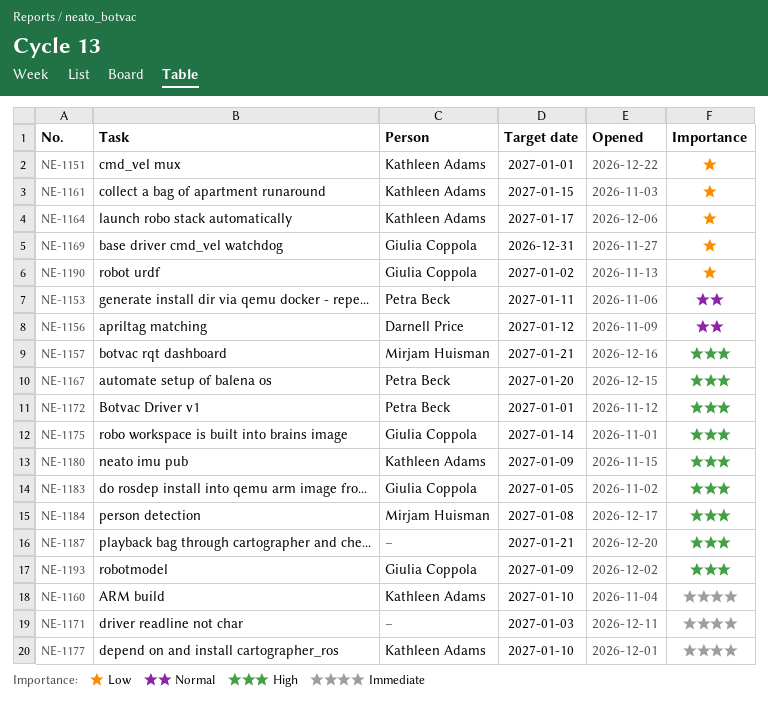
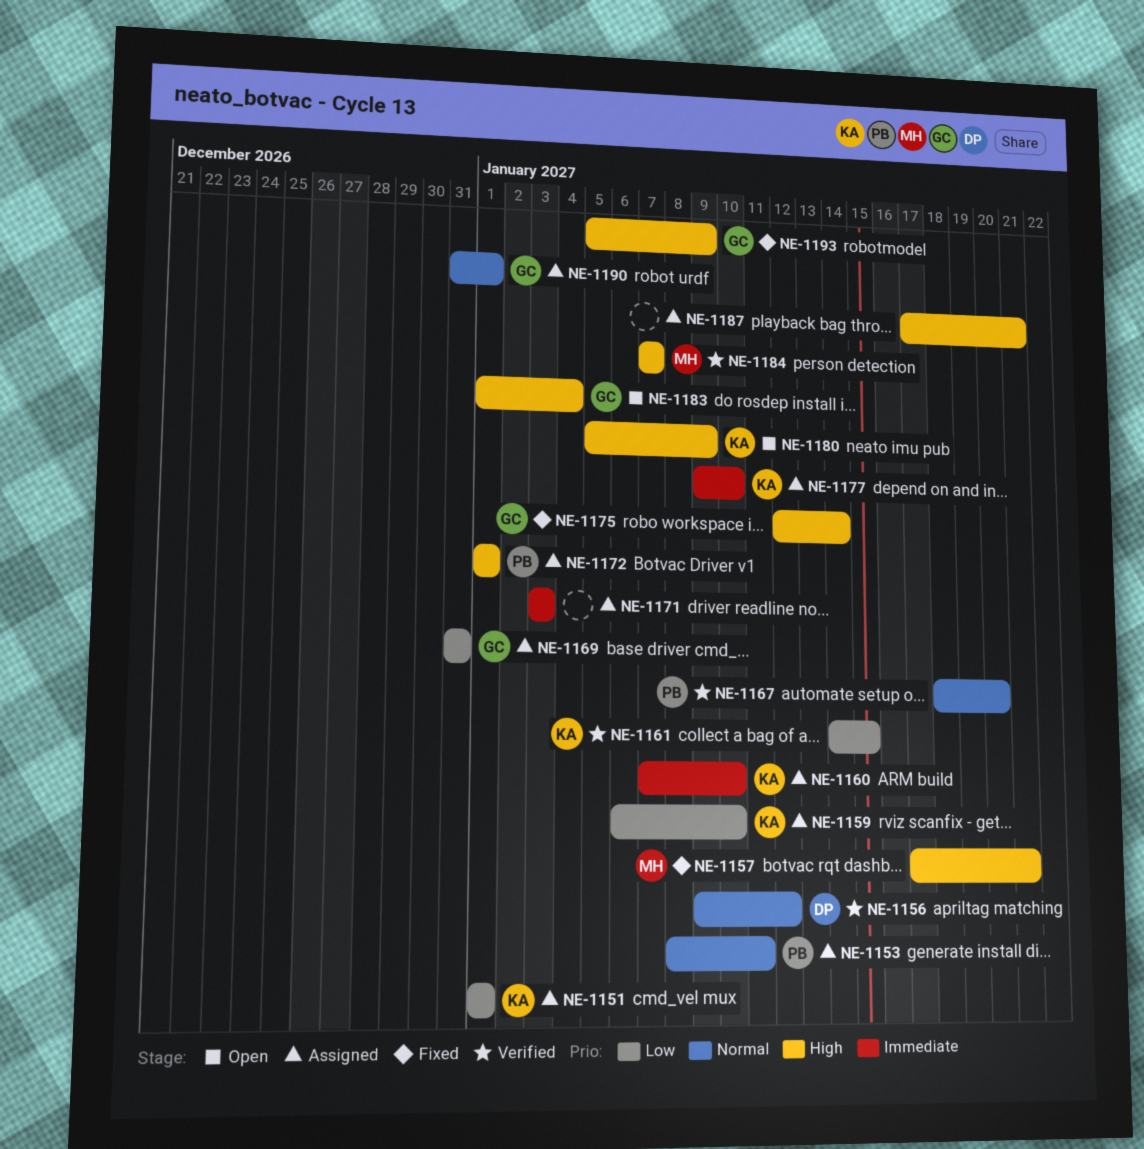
NE-1159: none -> present
NE-1164: present -> none
NE-1167, priority: High -> Normal
NE-1183, due: Jan 5 -> Jan 4
NE-1184, due: Jan 8 -> Jan 7
NE-1190, priority: Low -> Normal
NE-1190, due: Jan 2 -> Jan 1

